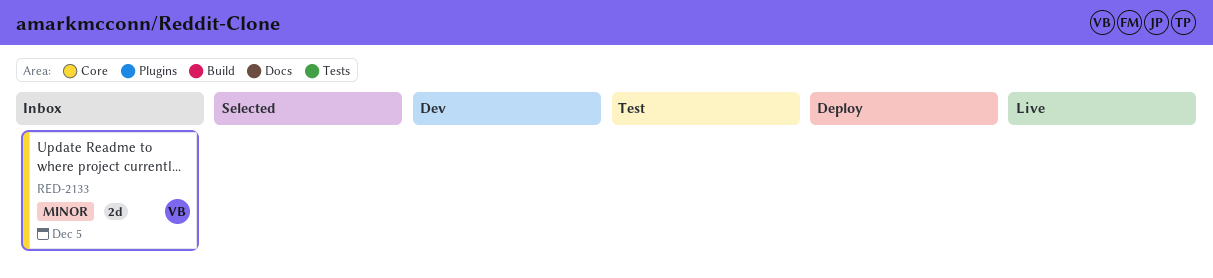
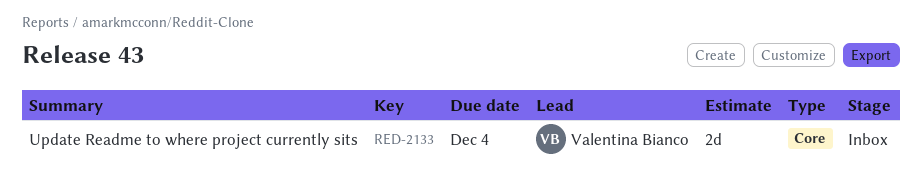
RED-2133, due: Dec 5 -> Dec 4

